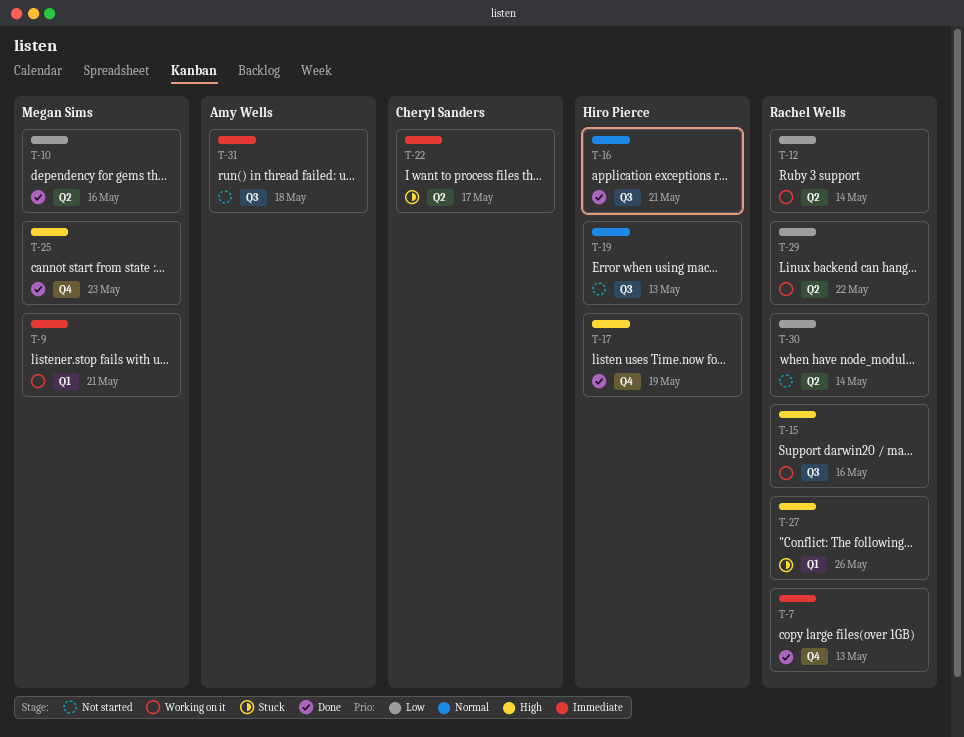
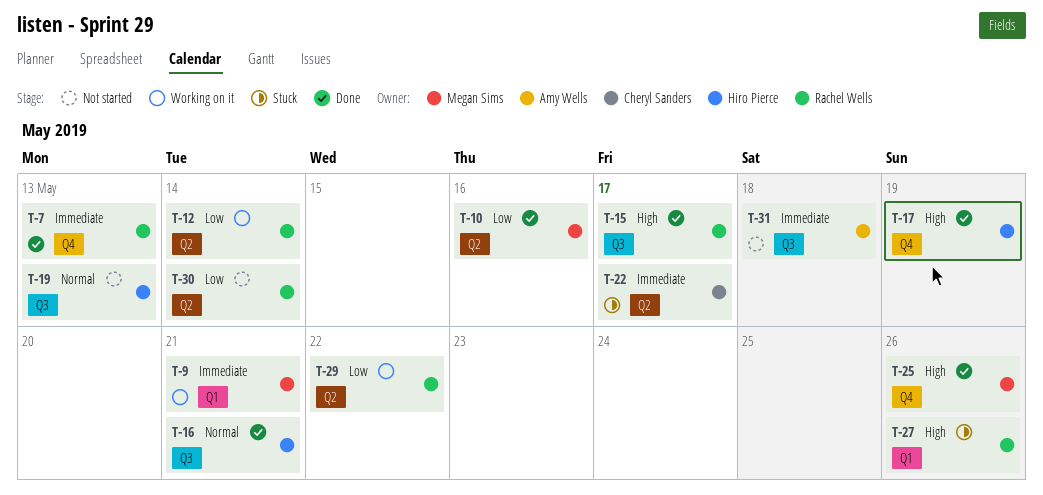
T-15, status: Working on it -> Done
T-15, due: May 16 -> May 17
T-25, due: May 23 -> May 26

